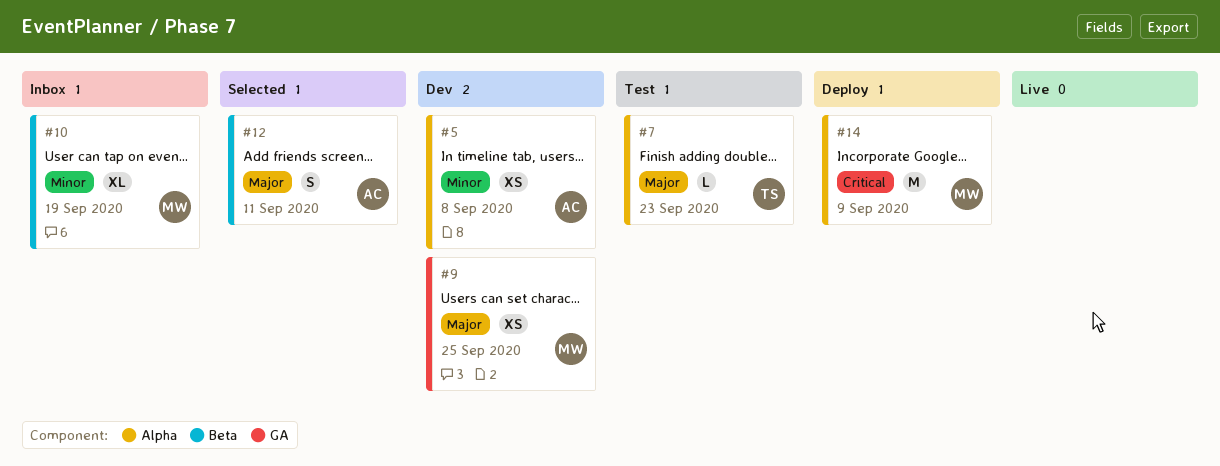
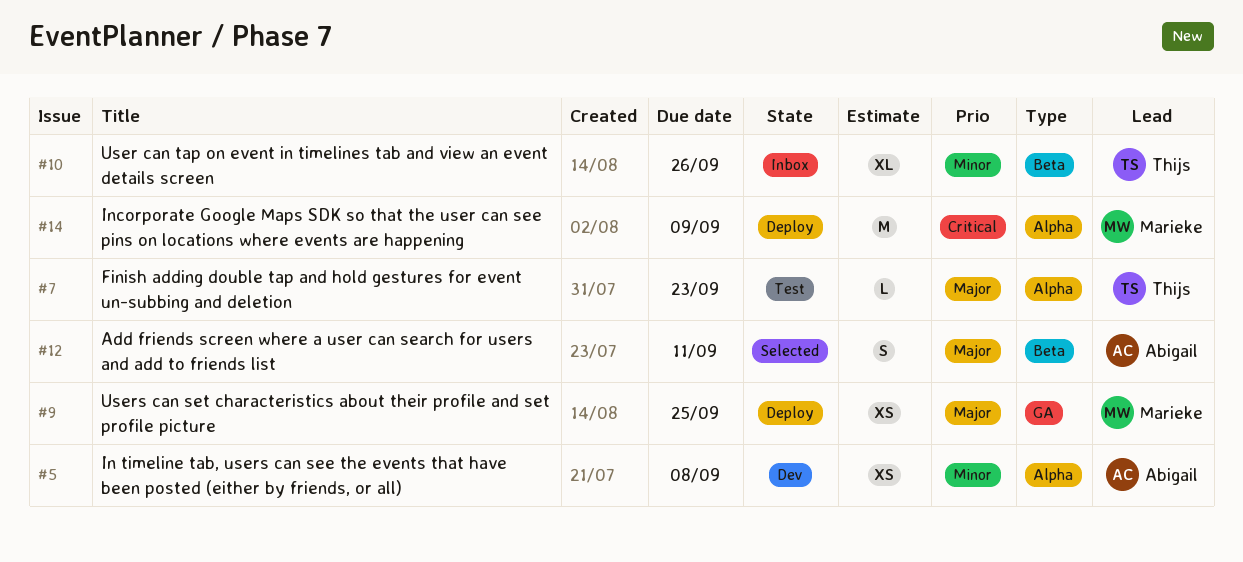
#9, status: Dev -> Deploy
#10, owner: Marieke -> Thijs
#10, due: Sep 19 -> Sep 26

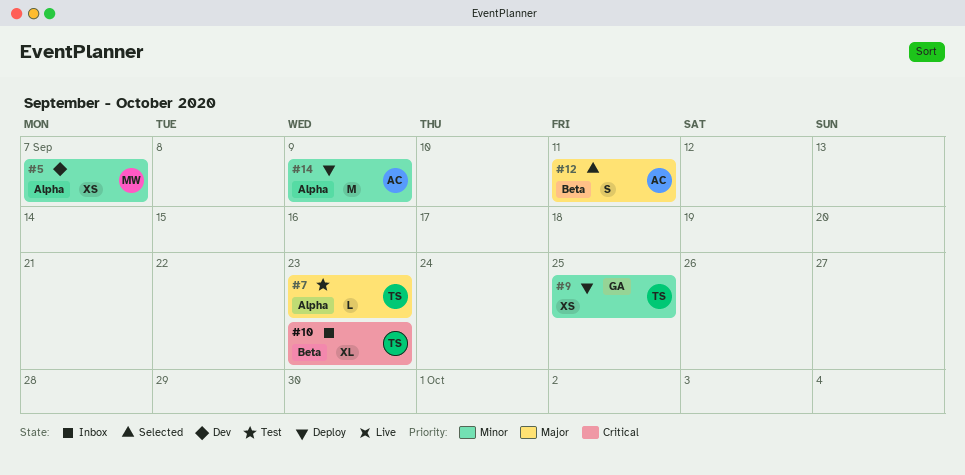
#5, owner: Abigail -> Marieke
#5, due: Sep 8 -> Sep 7
#9, owner: Marieke -> Thijs
#9, priority: Major -> Minor
#10, priority: Minor -> Critical
#10, due: Sep 26 -> Sep 23
#14, owner: Marieke -> Abigail
#14, priority: Critical -> Minor

